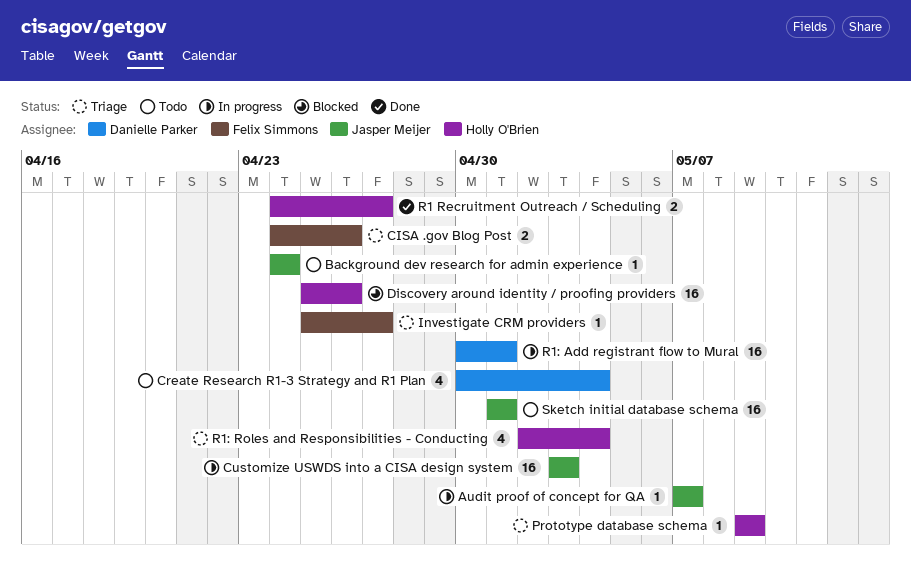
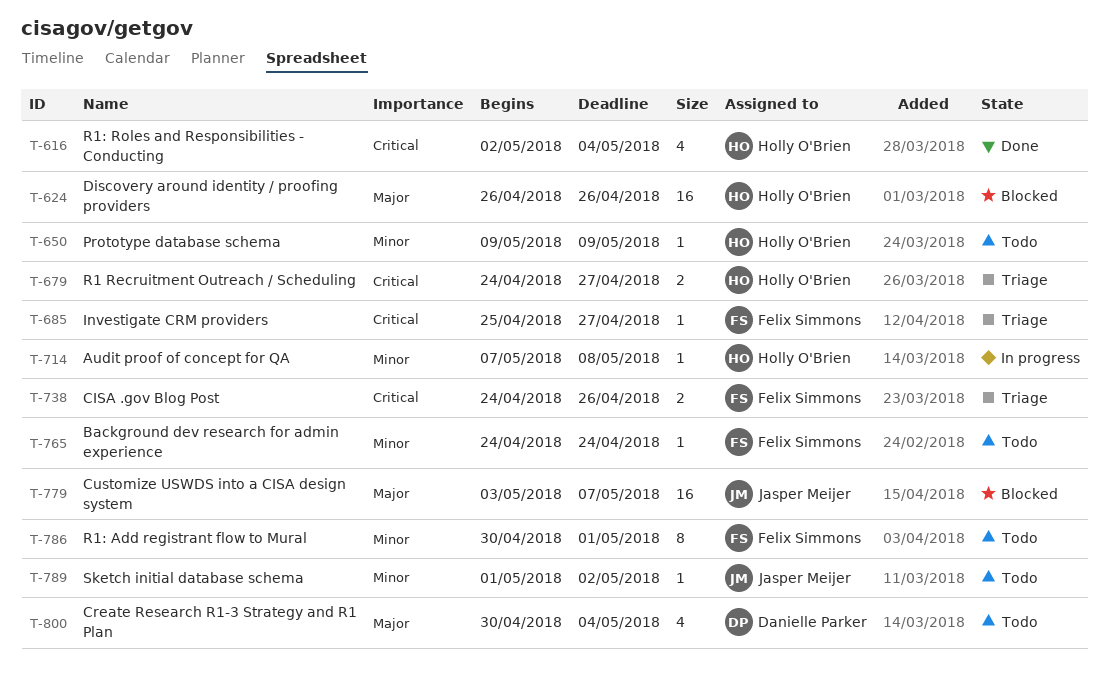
Audit proof of concept for QA, owner: Jasper Meijer -> Holly O'Brien
Audit proof of concept for QA, due: May 7 -> May 8
Background dev research for admin experience, owner: Jasper Meijer -> Felix Simmons
Customize USWDS into a CISA design system, status: In progress -> Blocked
Customize USWDS into a CISA design system, due: May 3 -> May 7
Discovery around identity / proofing providers, start: Apr 25 -> Apr 26
Prototype database schema, status: Triage -> Todo
R1 Recruitment Outreach / Scheduling, status: Done -> Triage
R1: Add registrant flow to Mural, status: In progress -> Todo
R1: Add registrant flow to Mural, owner: Danielle Parker -> Felix Simmons
R1: Add registrant flow to Mural, estimate: 16 -> 8
R1: Roles and Responsibilities - Conducting, status: Triage -> Done
Sketch initial database schema, estimate: 16 -> 1
Sketch initial database schema, due: May 1 -> May 2

